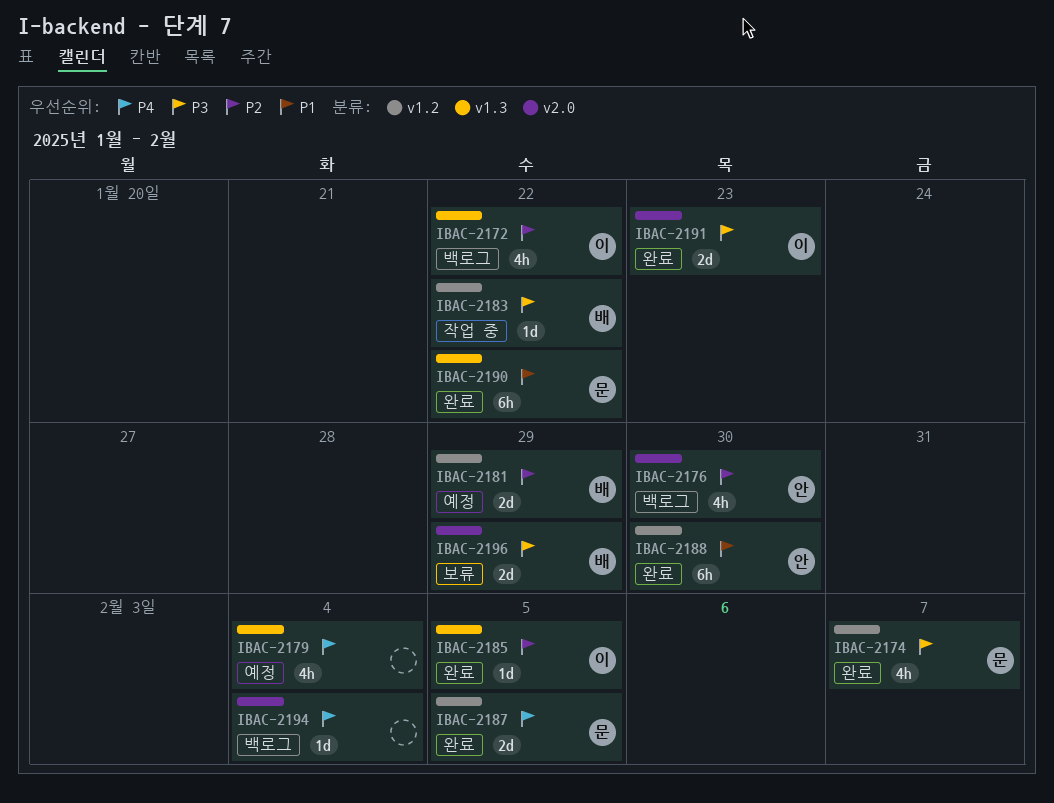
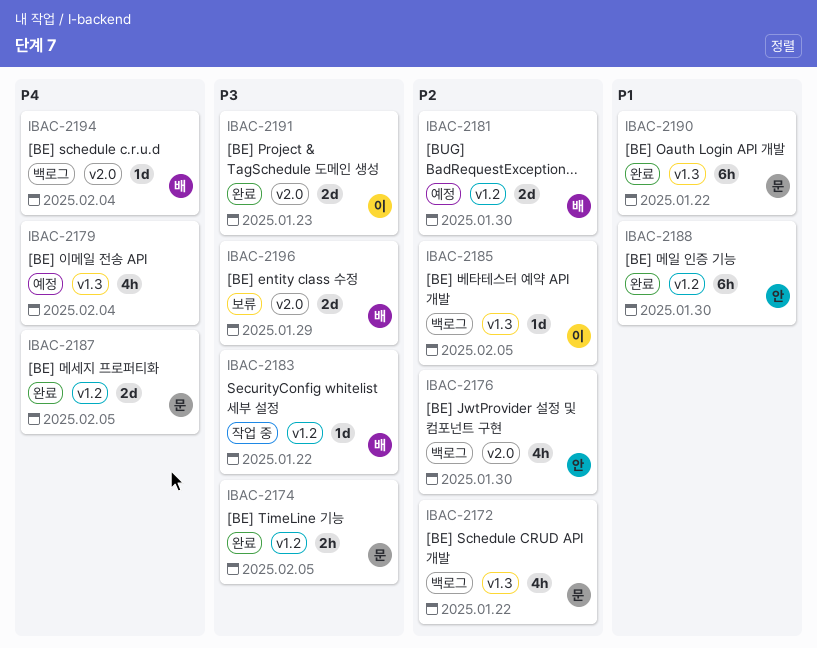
IBAC-2172, owner: 이 -> 문
IBAC-2174, estimate: 4h -> 2h
IBAC-2174, due: Feb 7 -> Feb 5
IBAC-2181, due: Jan 29 -> Jan 30
IBAC-2185, status: 완료 -> 백로그
IBAC-2194, owner: none -> 배

